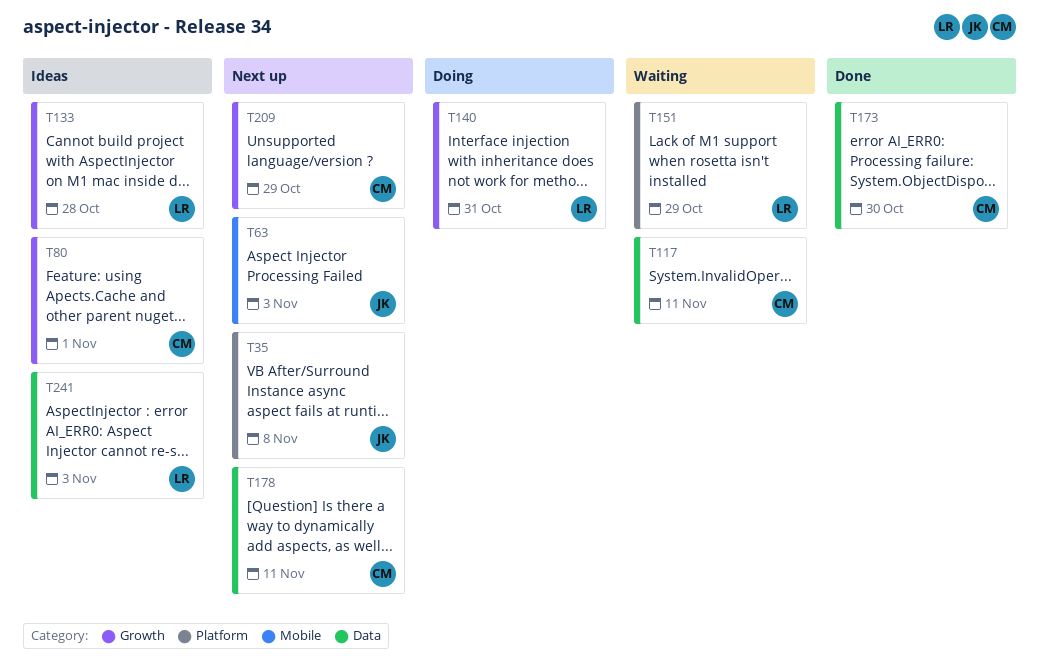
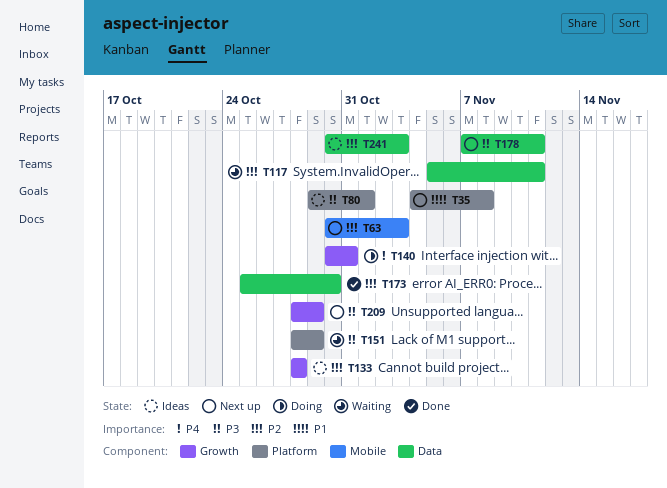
T80, label: Growth -> Platform

